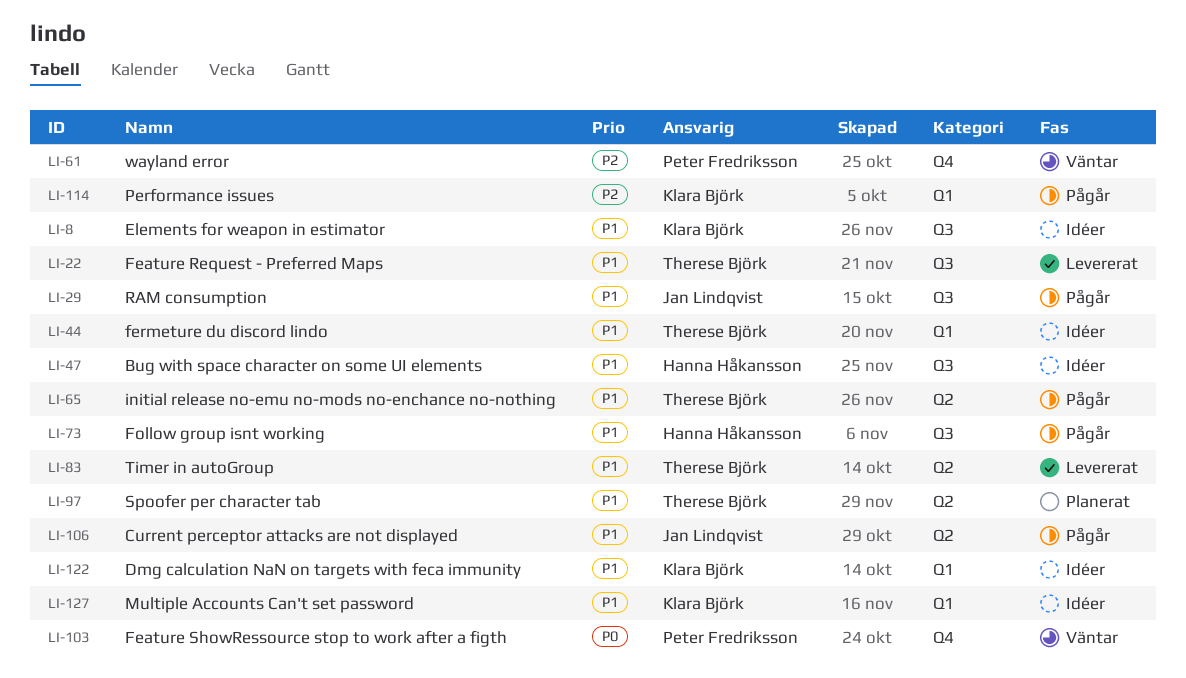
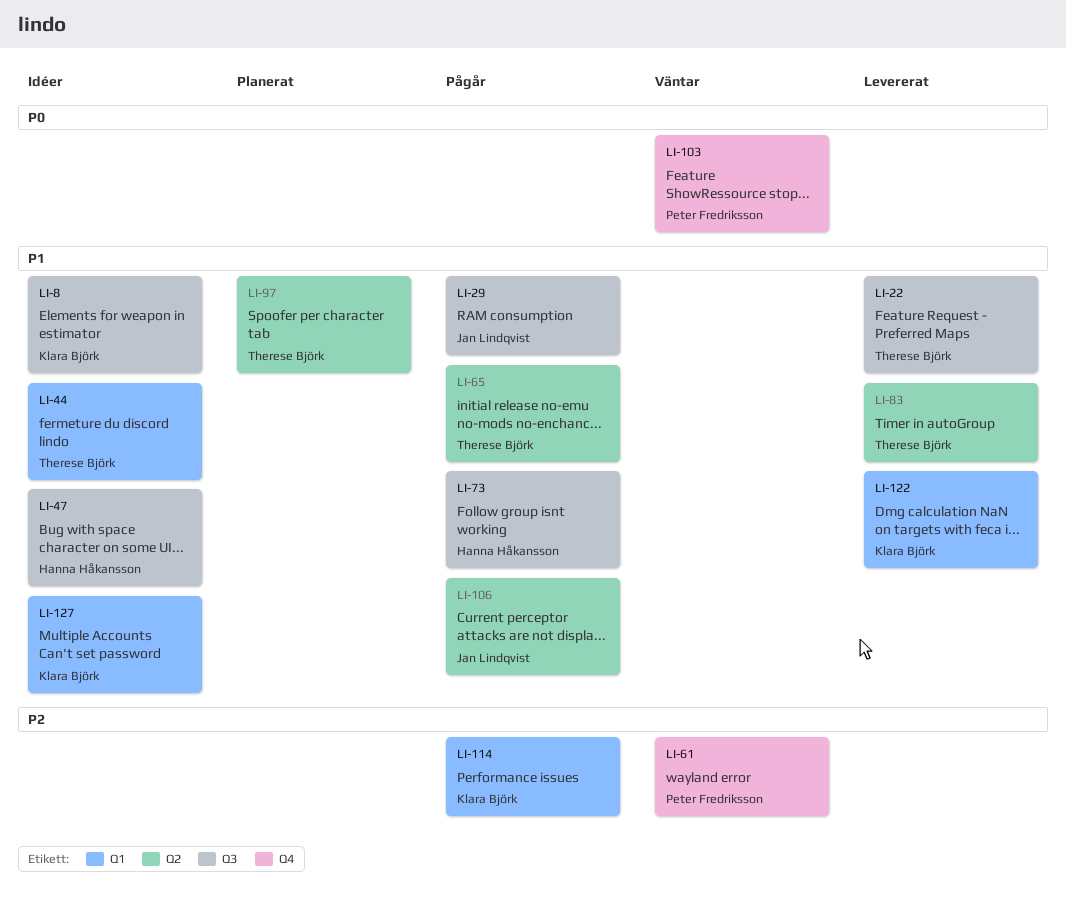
LI-122, status: Idéer -> Levererat

